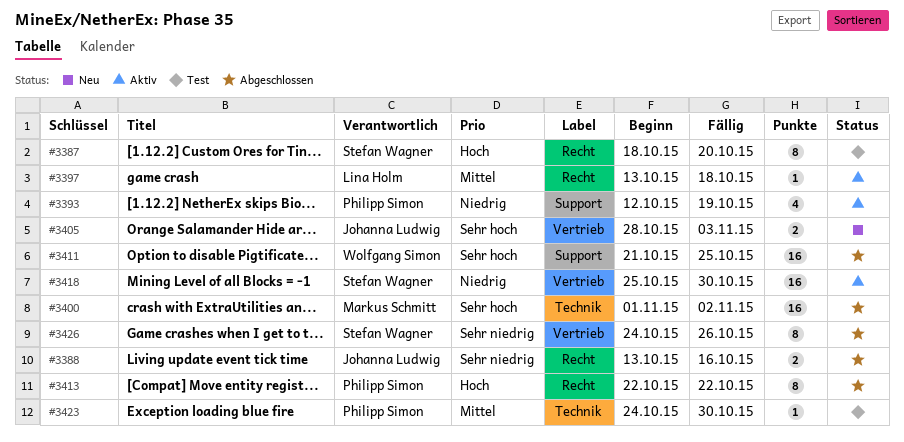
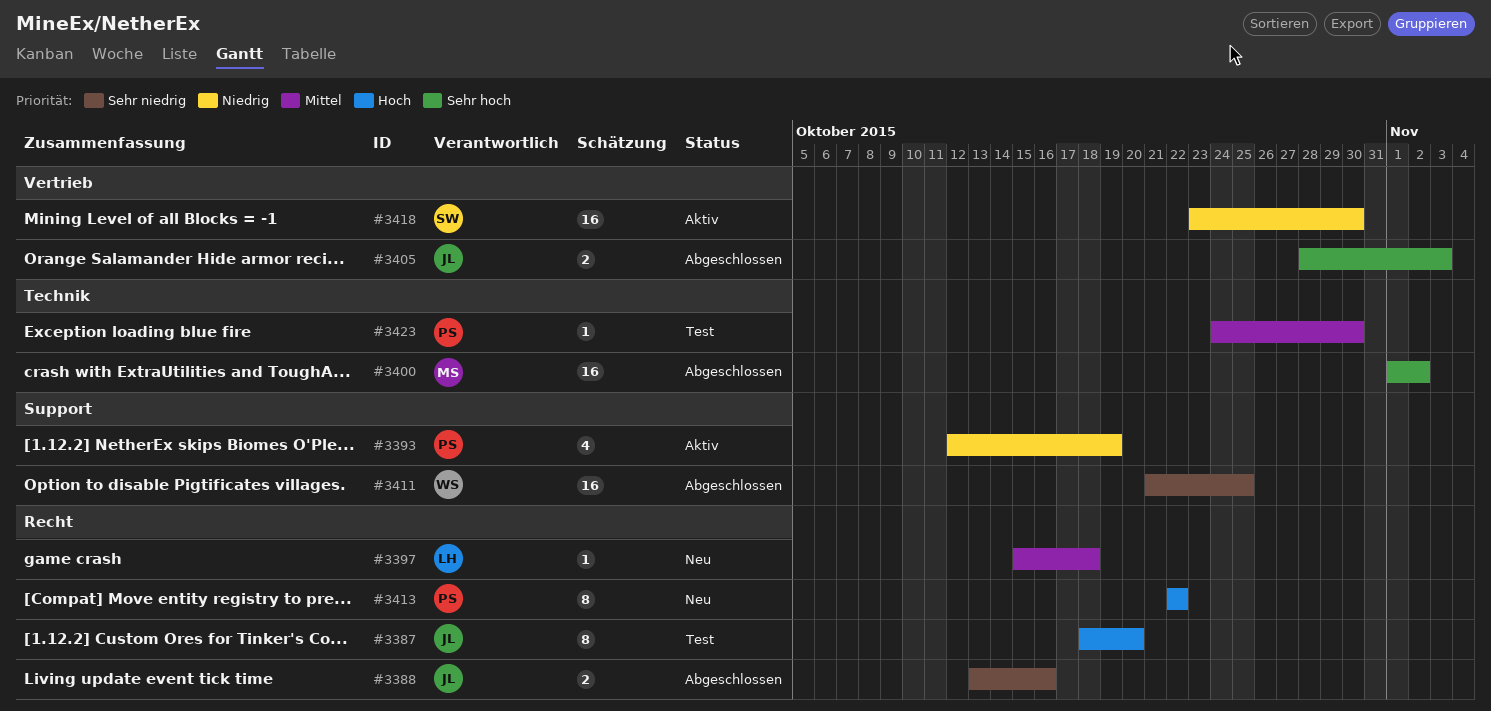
#3387, owner: Stefan Wagner -> Johanna Ludwig
#3397, status: Aktiv -> Neu
#3397, start: Oct 13 -> Oct 15
#3405, status: Neu -> Abgeschlossen
#3411, priority: Sehr hoch -> Sehr niedrig
#3413, status: Abgeschlossen -> Neu
#3418, start: Oct 25 -> Oct 23
#3426: present -> none

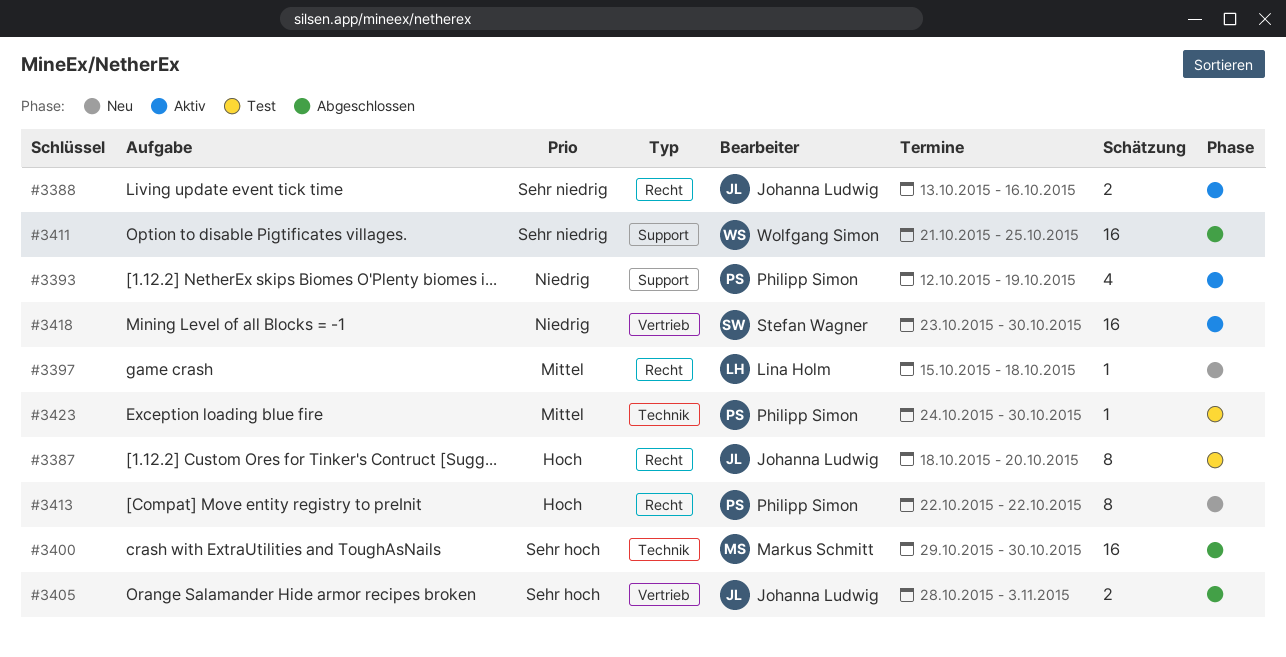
#3388, status: Abgeschlossen -> Aktiv
#3400, start: Nov 1 -> Oct 29
#3400, due: Nov 2 -> Oct 30

